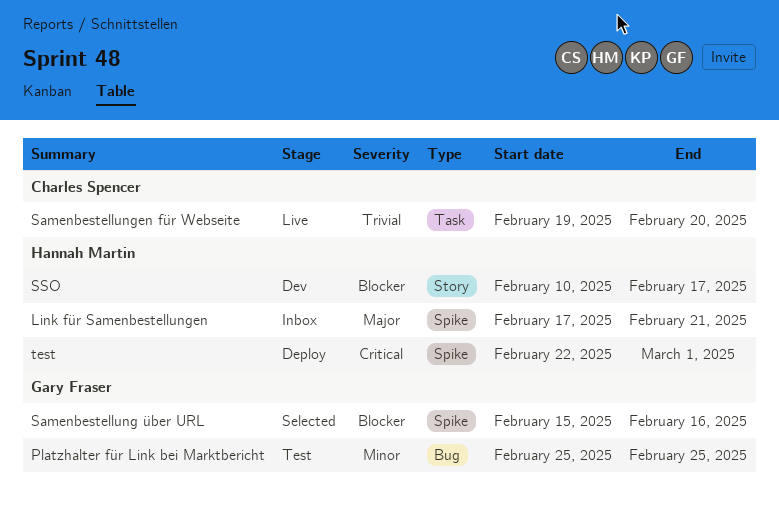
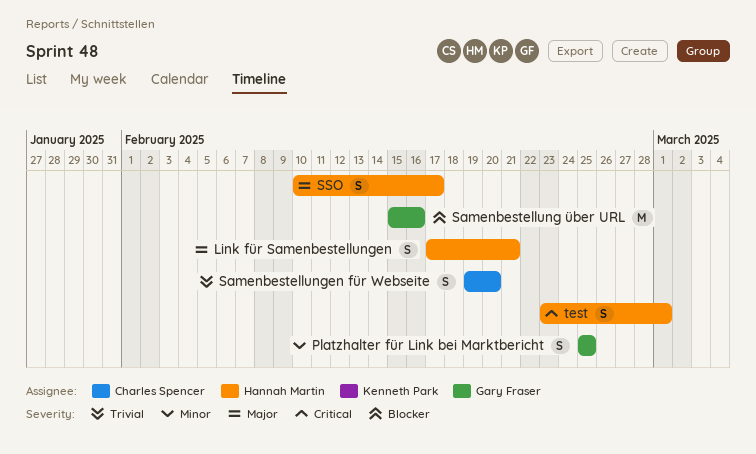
SSO, priority: Blocker -> Major
test, start: Feb 22 -> Feb 23

